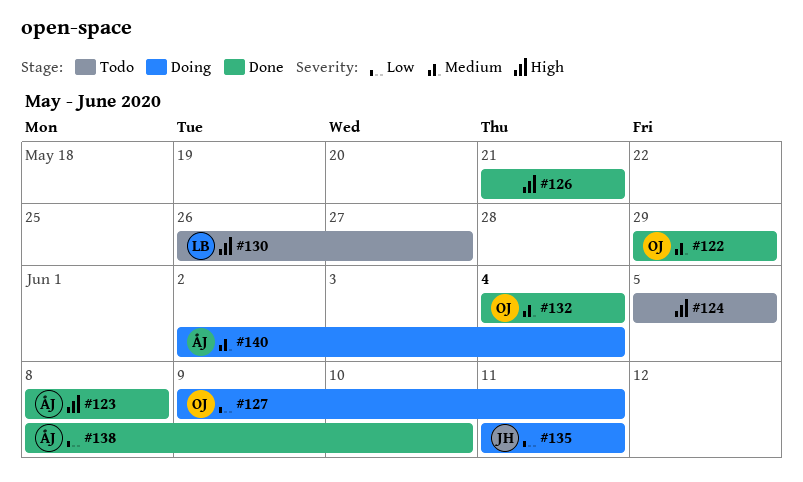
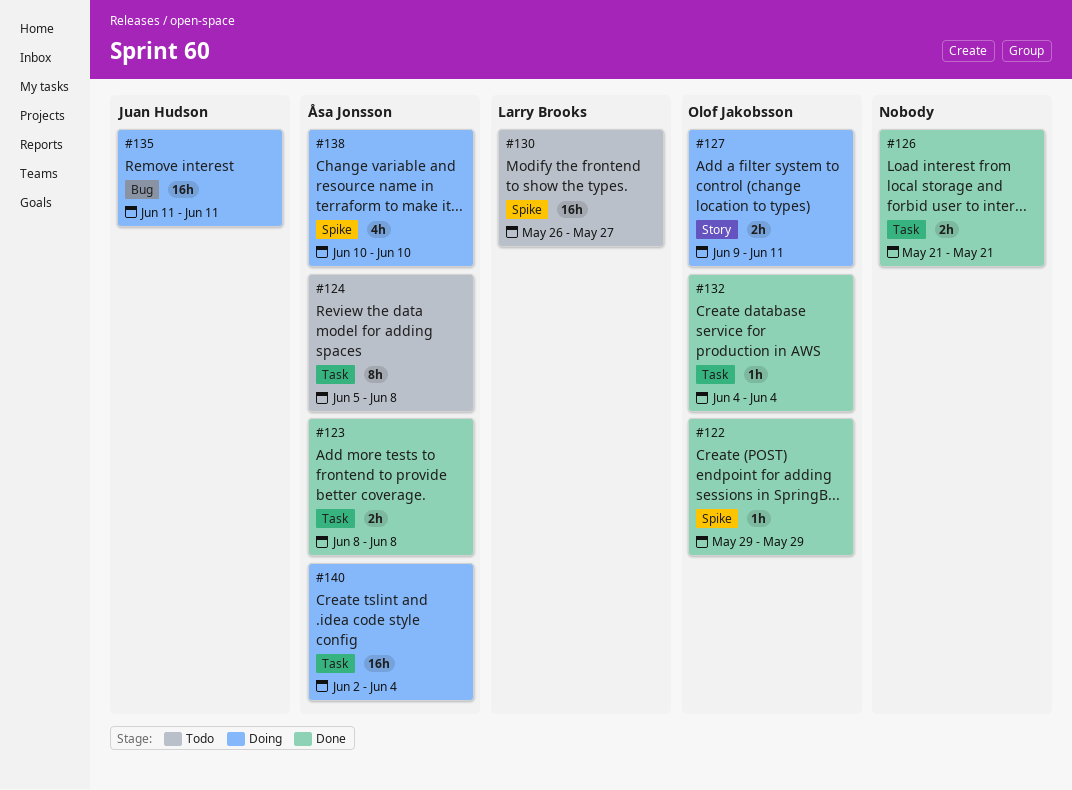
#124, owner: none -> Åsa Jonsson
#124, due: Jun 5 -> Jun 8
#138, status: Done -> Doing
#138, start: Jun 8 -> Jun 10

